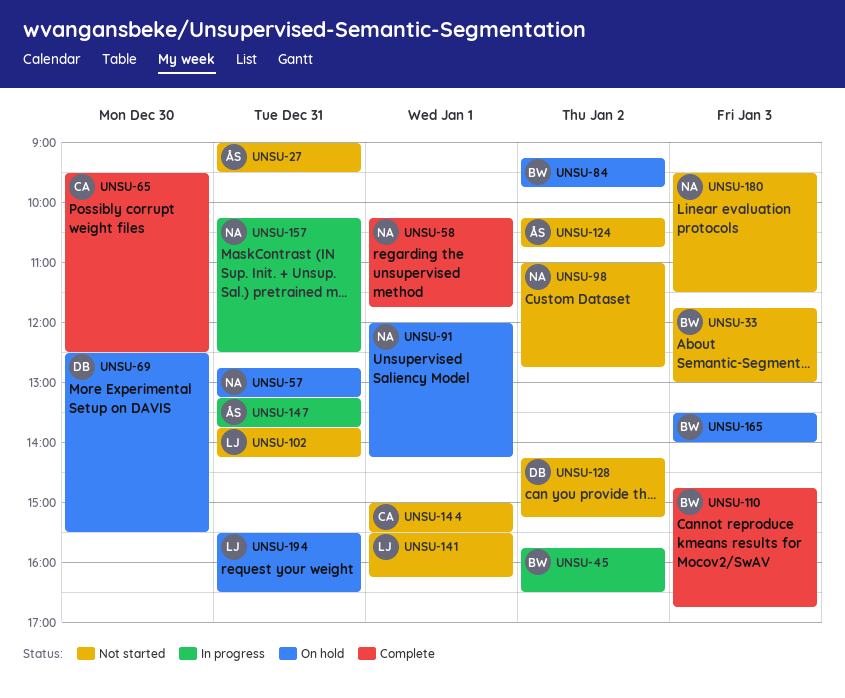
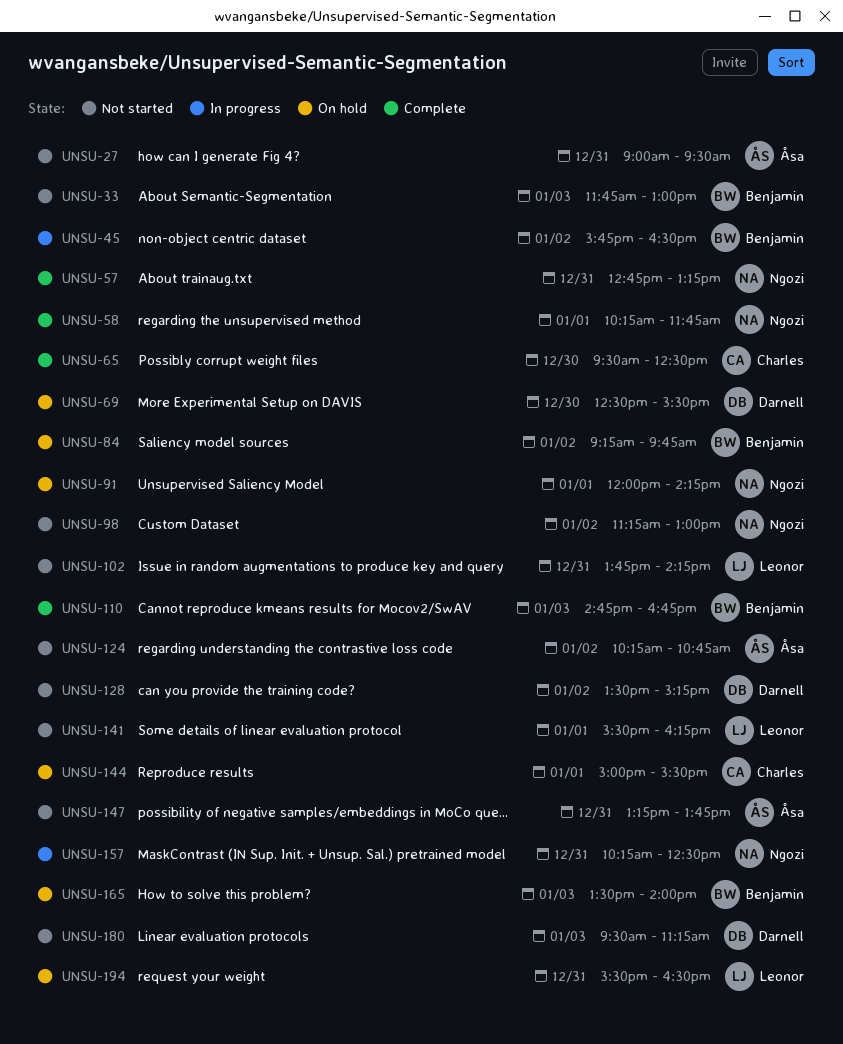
UNSU-57, status: On hold -> Complete
UNSU-98, begins: 11:00 -> 11:15
UNSU-98, ends: 12:45 -> 13:00
UNSU-128, begins: 14:15 -> 13:30
UNSU-144, status: Not started -> On hold
UNSU-147, status: In progress -> Not started
UNSU-180, owner: Ngozi -> Darnell
UNSU-180, ends: 11:30 -> 11:15

